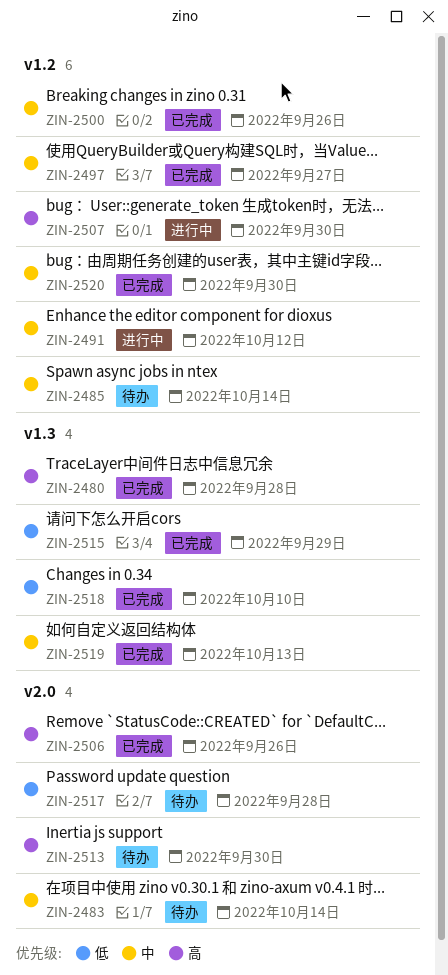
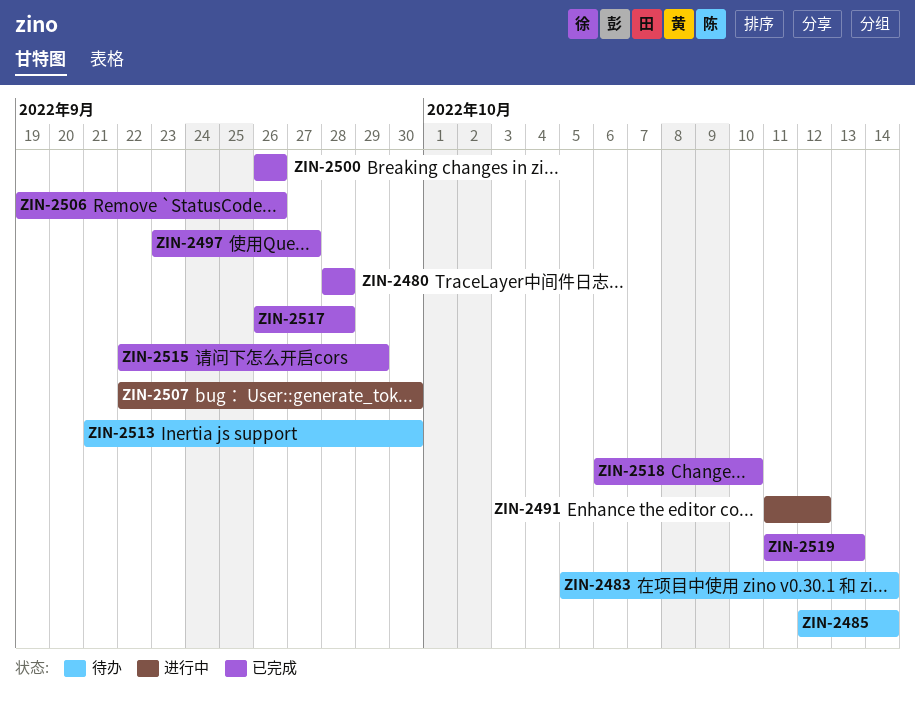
ZIN-2517, status: 待办 -> 已完成
ZIN-2520: present -> none

